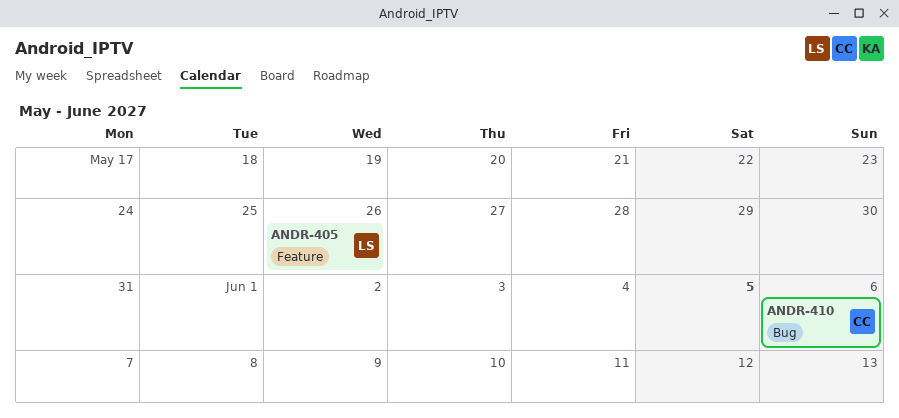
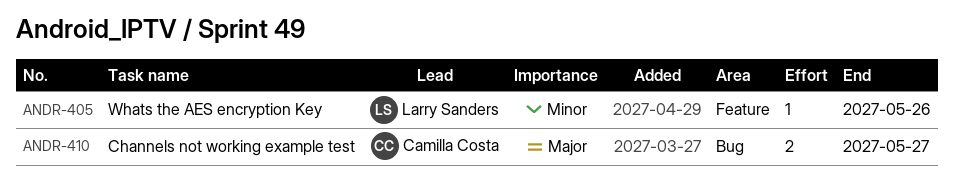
ANDR-410, due: Jun 6 -> May 27

